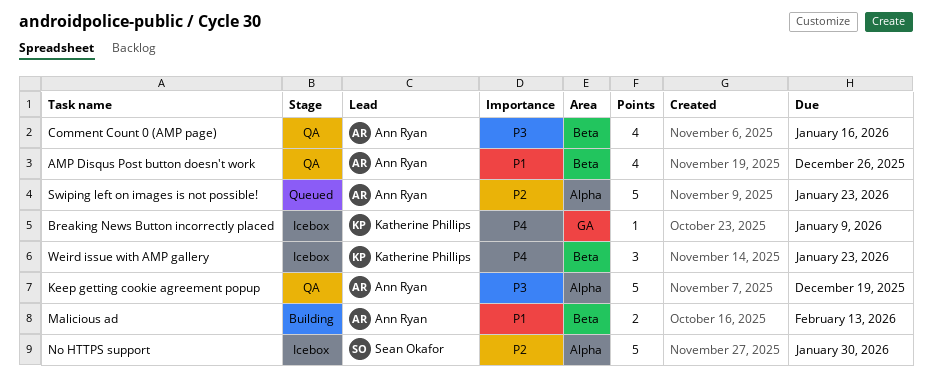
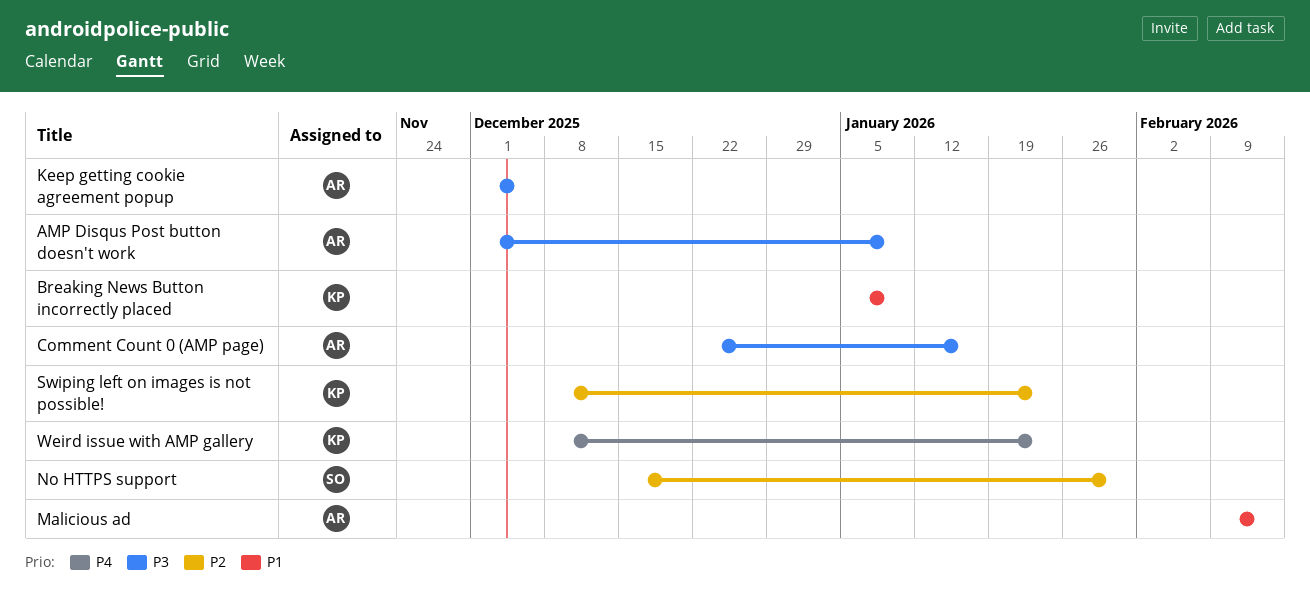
AMP Disqus Post button doesn't work, priority: P1 -> P3
AMP Disqus Post button doesn't work, due: Dec 26 -> Jan 9
Breaking News Button incorrectly placed, priority: P4 -> P1
Keep getting cookie agreement popup, due: Dec 19 -> Dec 5
Swiping left on images is not possible!, owner: Ann Ryan -> Katherine Phillips

